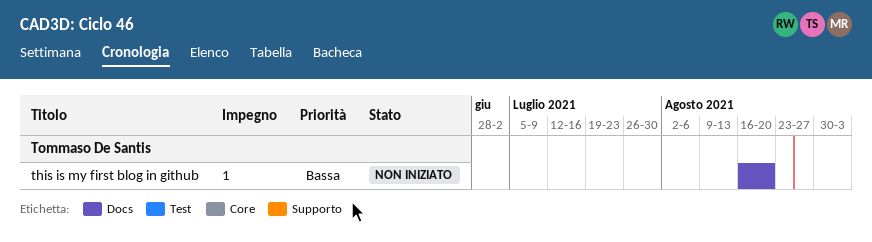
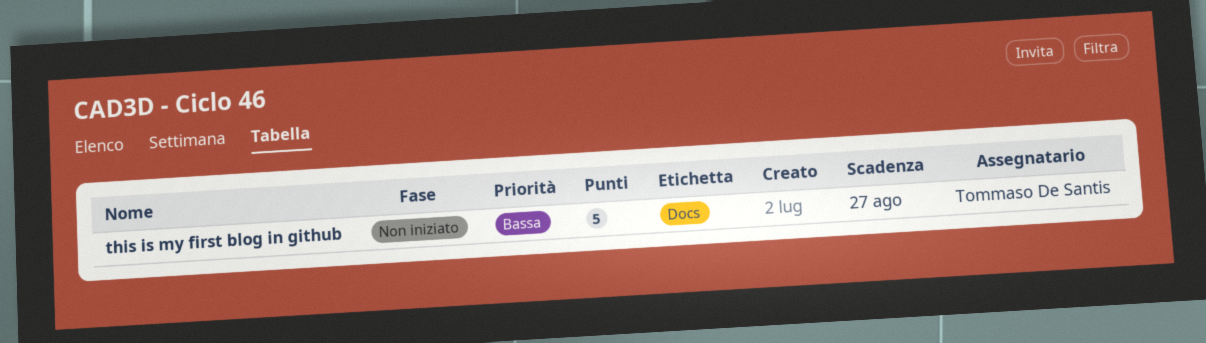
this is my first blog in github, estimate: 1 -> 5
this is my first blog in github, due: Aug 20 -> Aug 27

